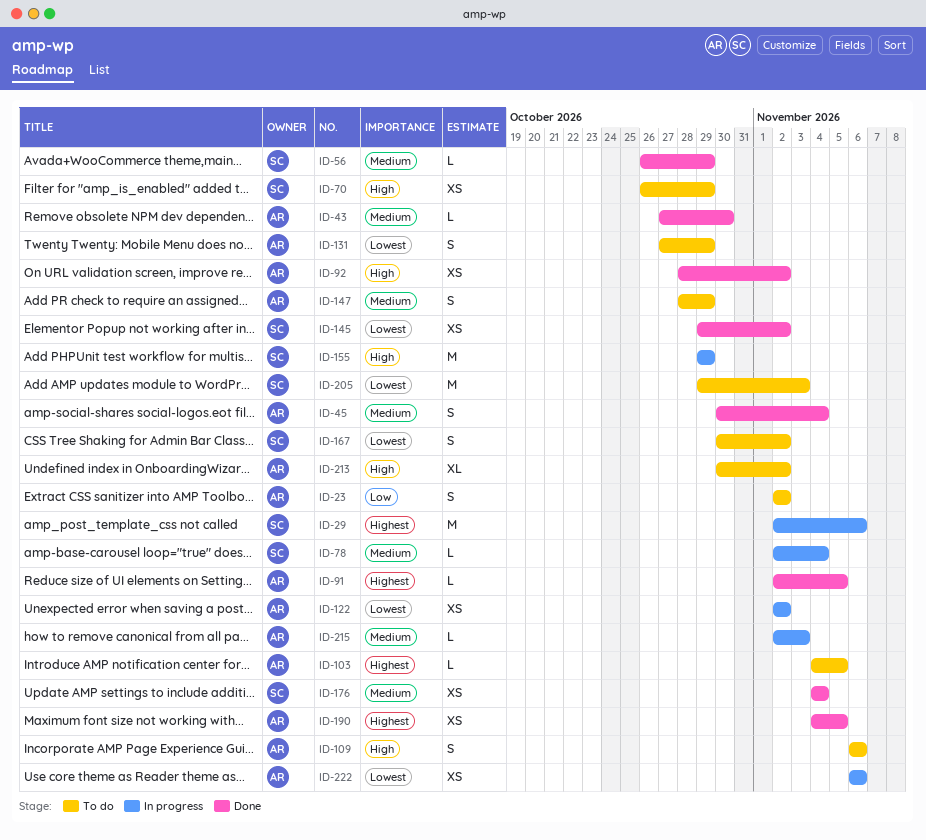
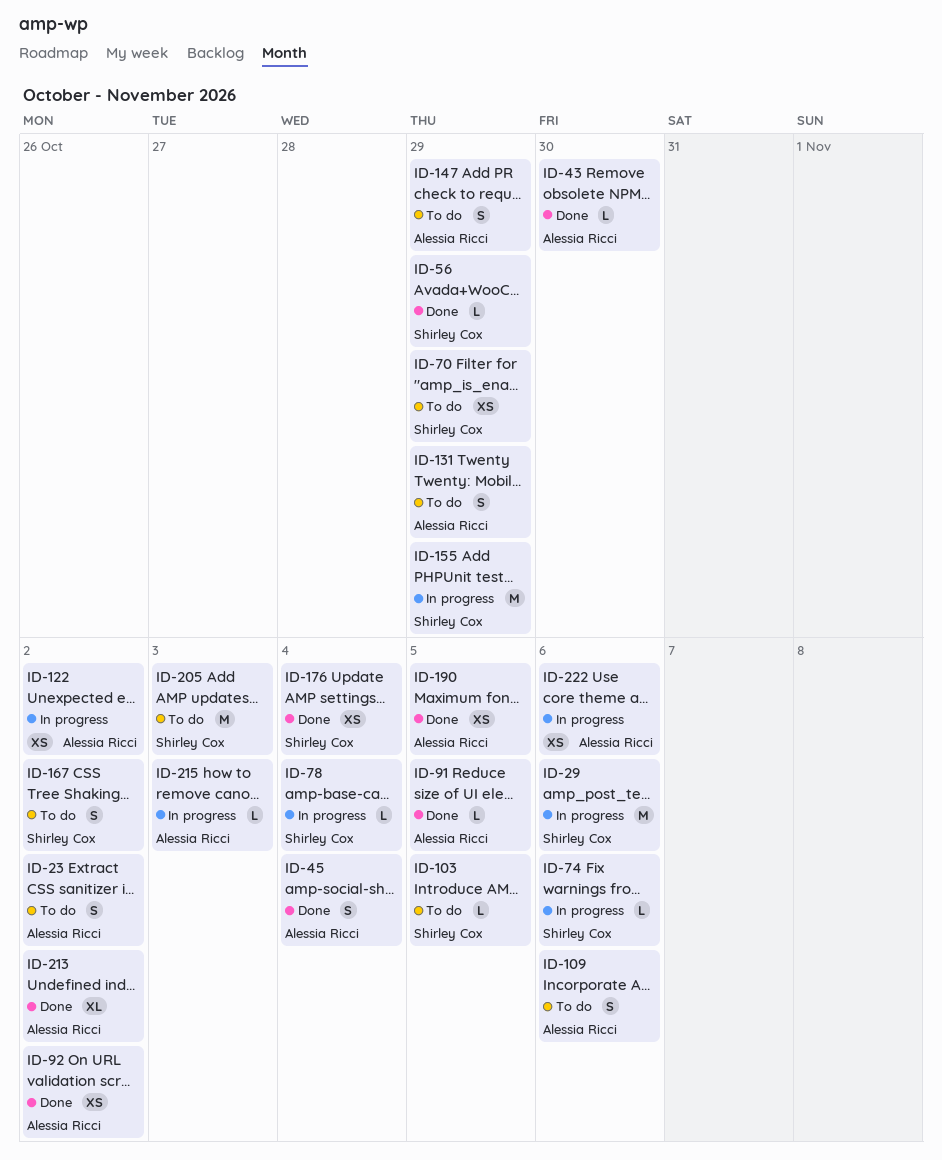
ID-74: none -> present
ID-103, owner: Alessia Ricci -> Shirley Cox
ID-145: present -> none
ID-213, status: To do -> Done

